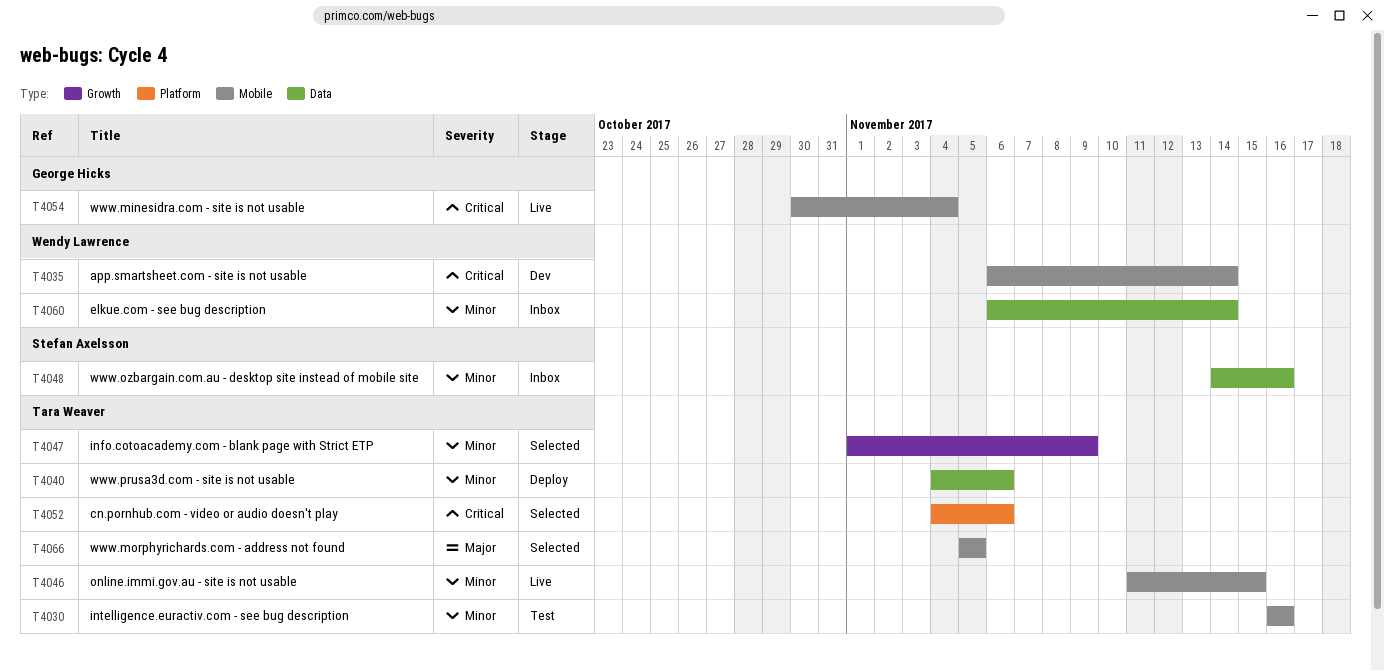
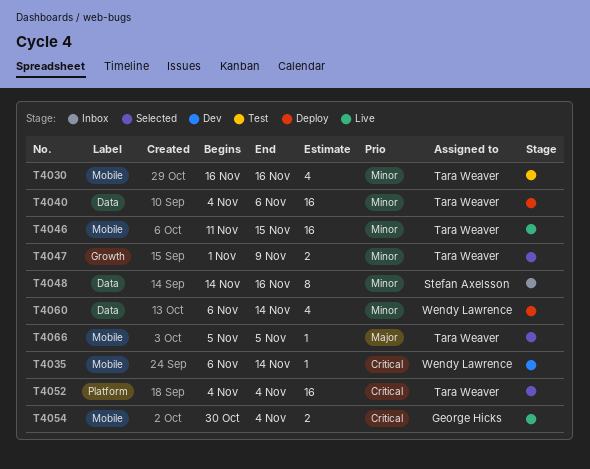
T4052, due: Nov 6 -> Nov 4
T4060, status: Inbox -> Deploy

